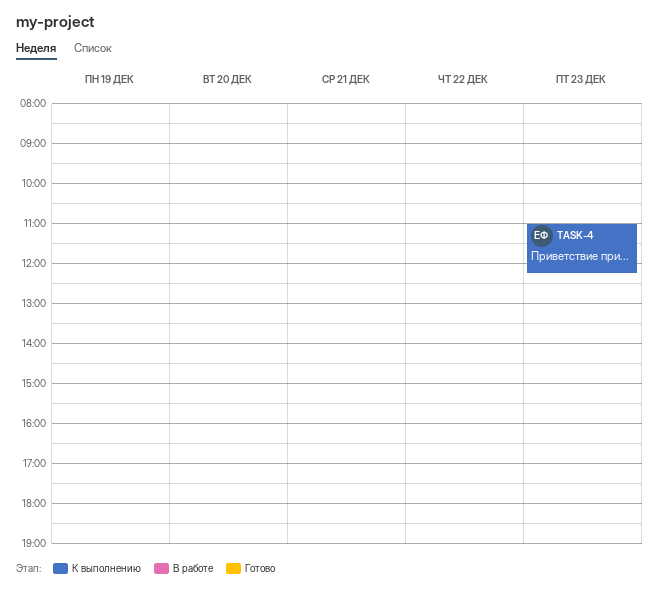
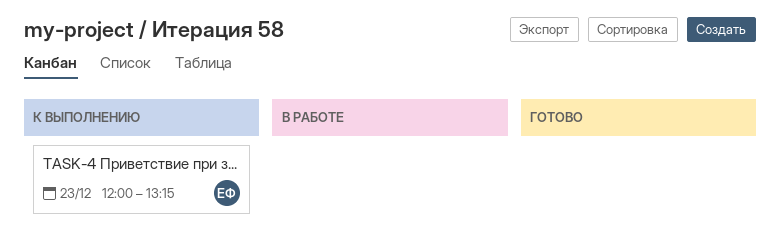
TASK-4, begins: 11:00 -> 12:00
TASK-4, ends: 12:15 -> 13:15

